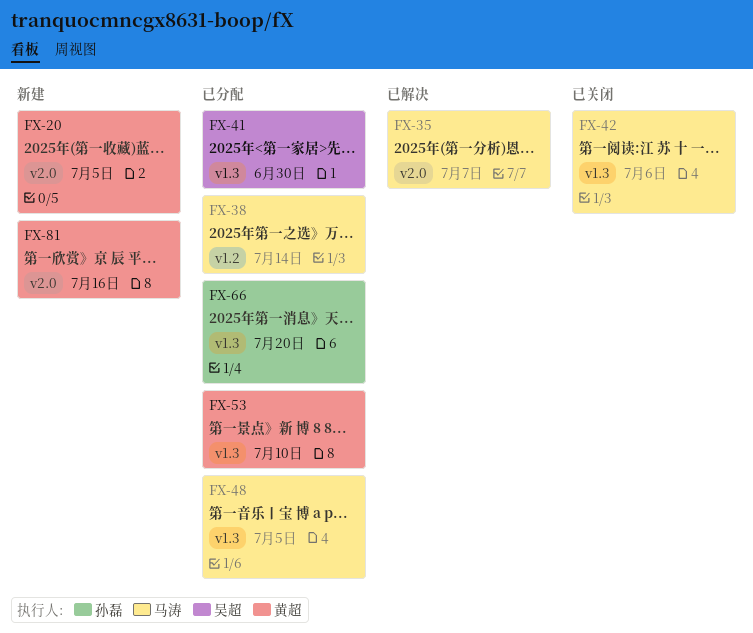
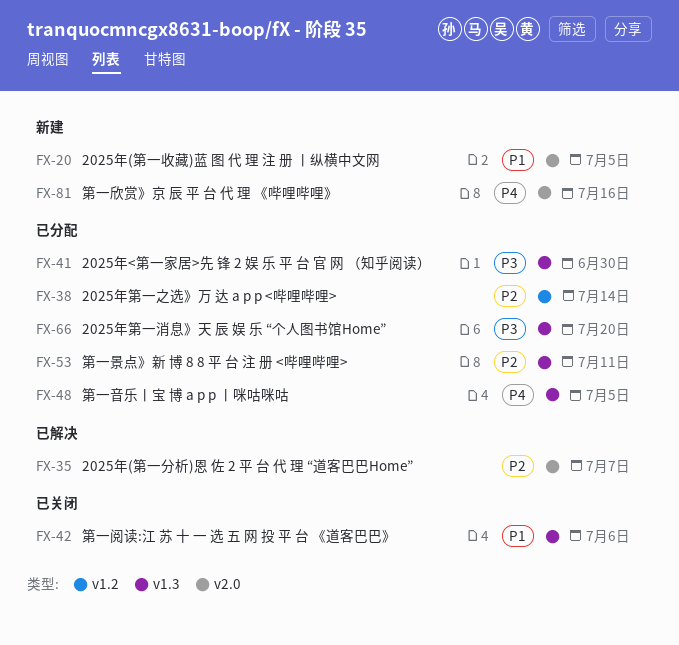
FX-53, due: Jul 10 -> Jul 11

